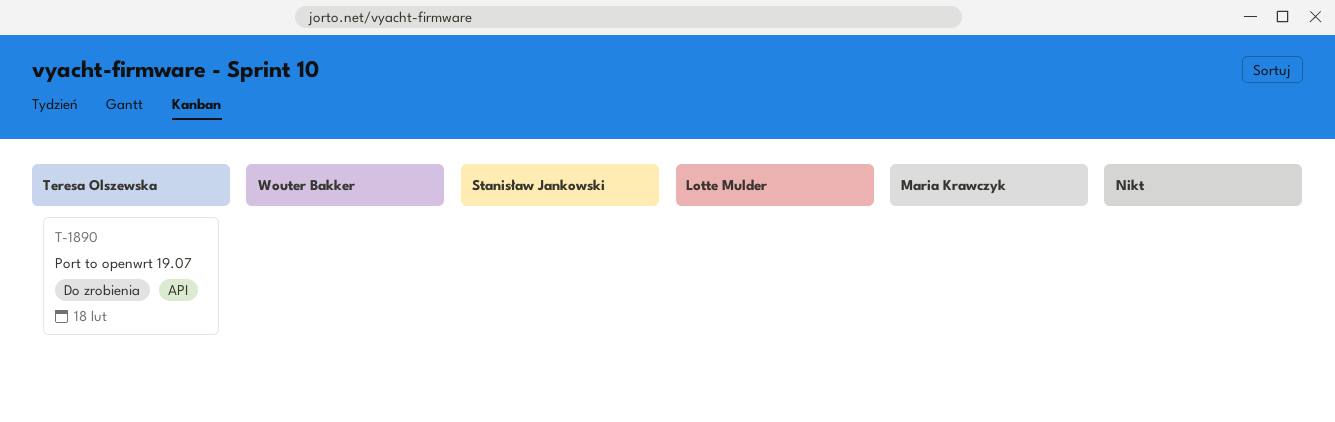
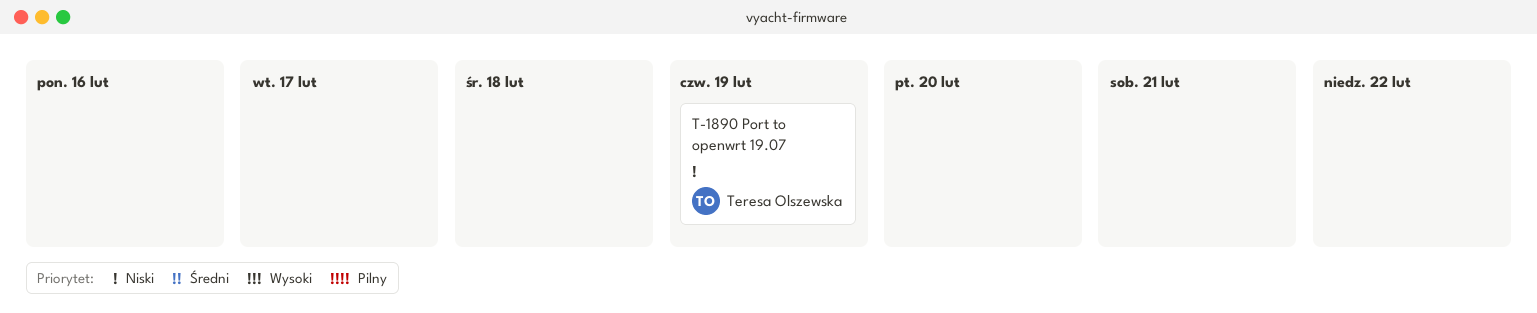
T-1890, due: Feb 18 -> Feb 19

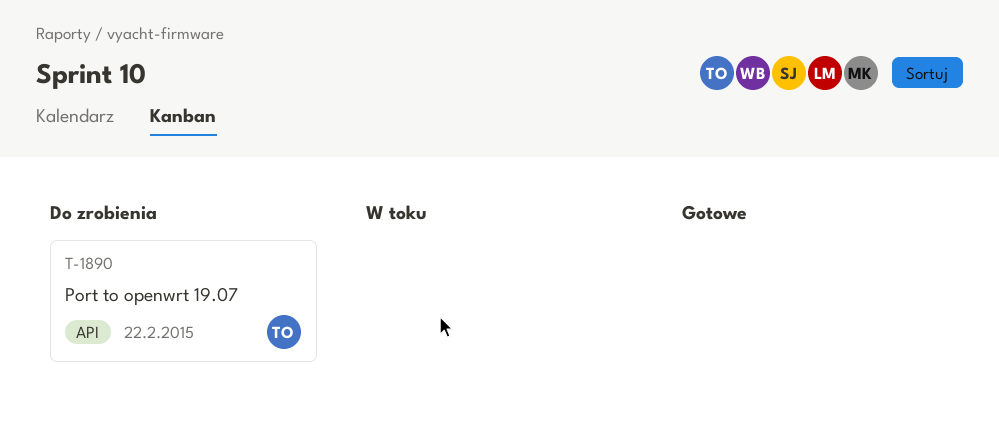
T-1890, due: Feb 19 -> Feb 22

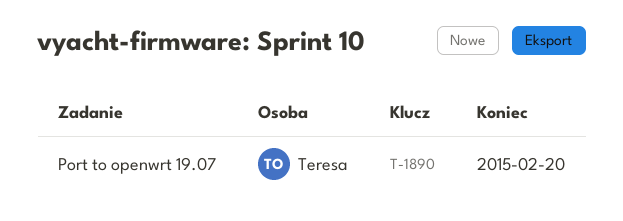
T-1890, due: Feb 22 -> Feb 20

